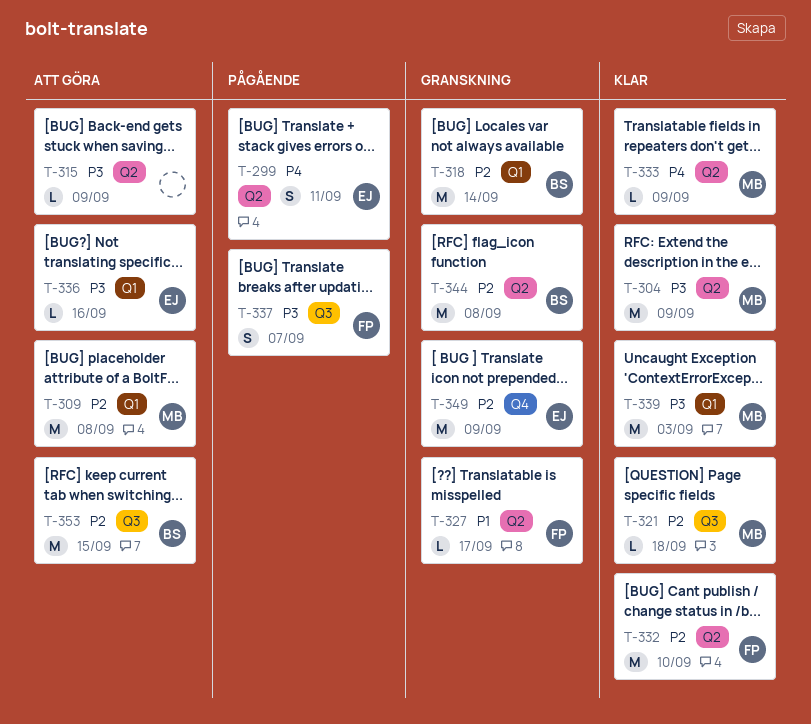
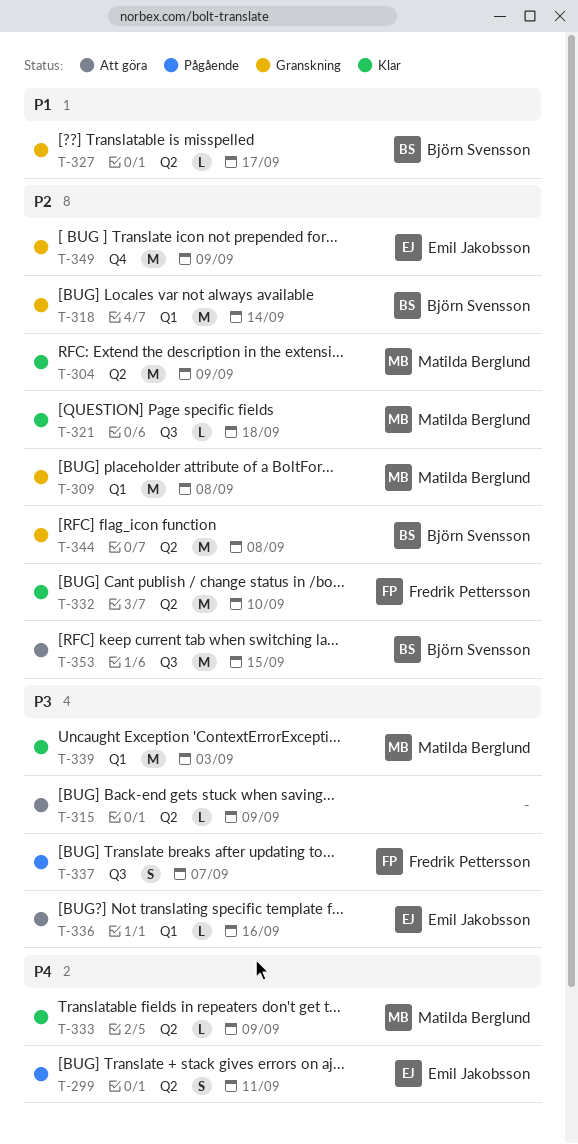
T-304, priority: P3 -> P2
T-309, status: Att göra -> Granskning
T-327, owner: Fredrik Pettersson -> Björn Svensson

